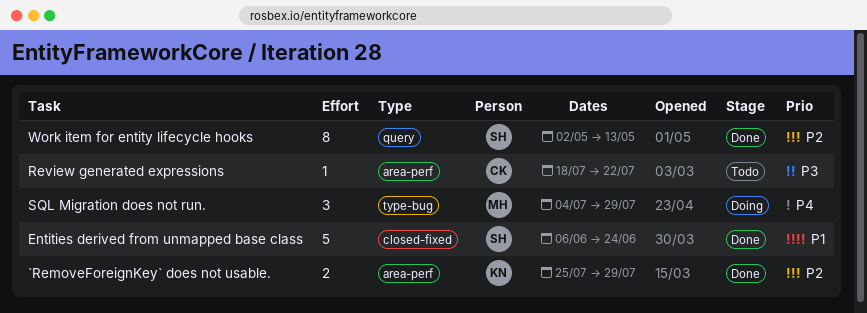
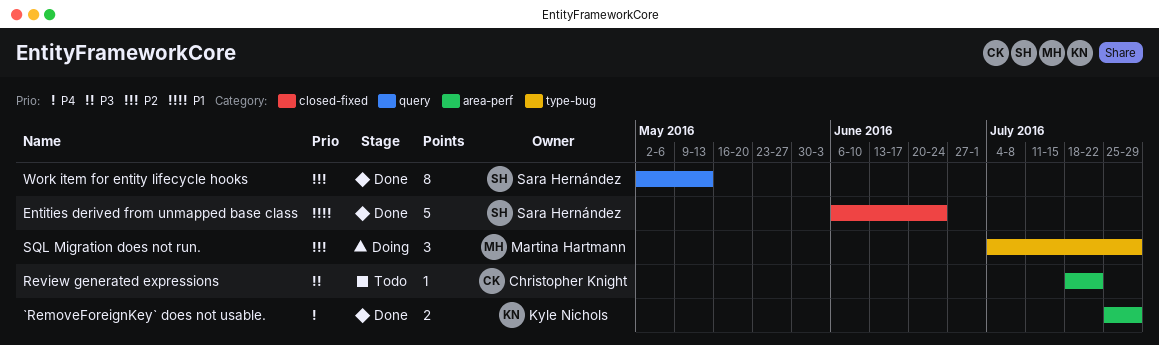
`RemoveForeignKey` does not usable., priority: P2 -> P4
SQL Migration does not run., priority: P4 -> P2

